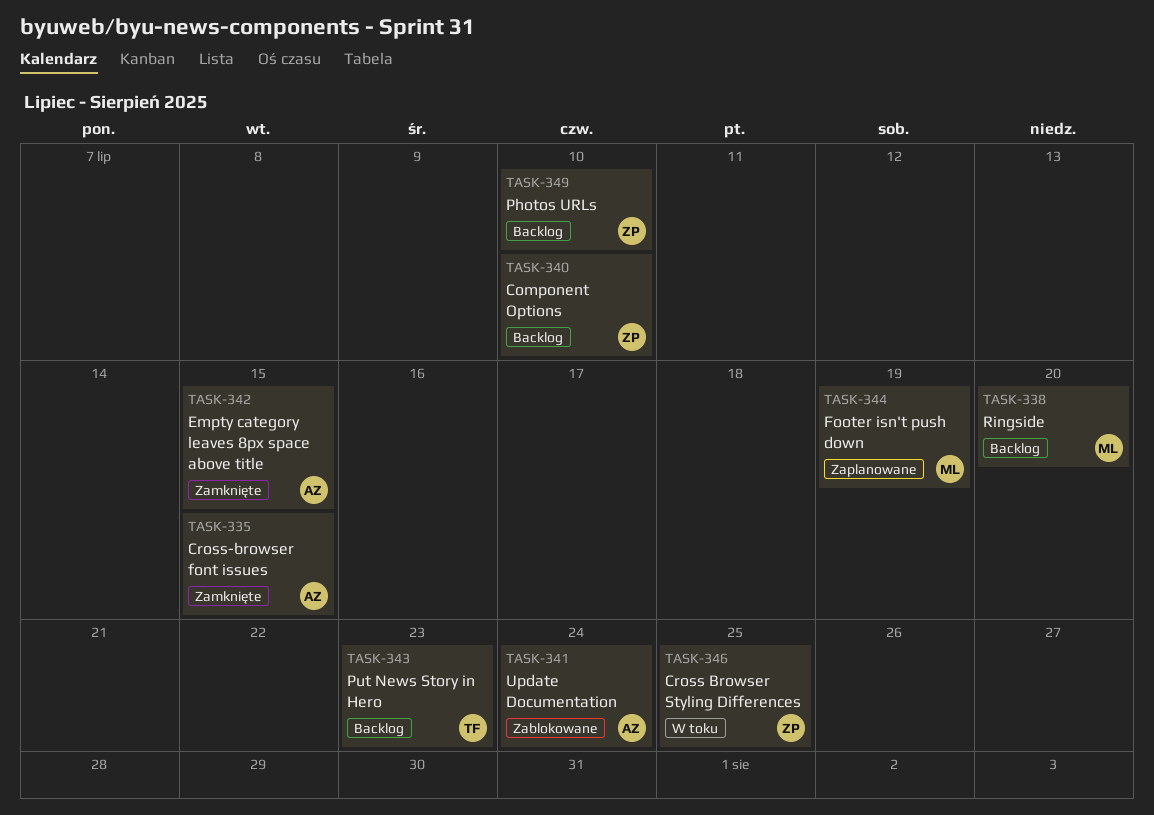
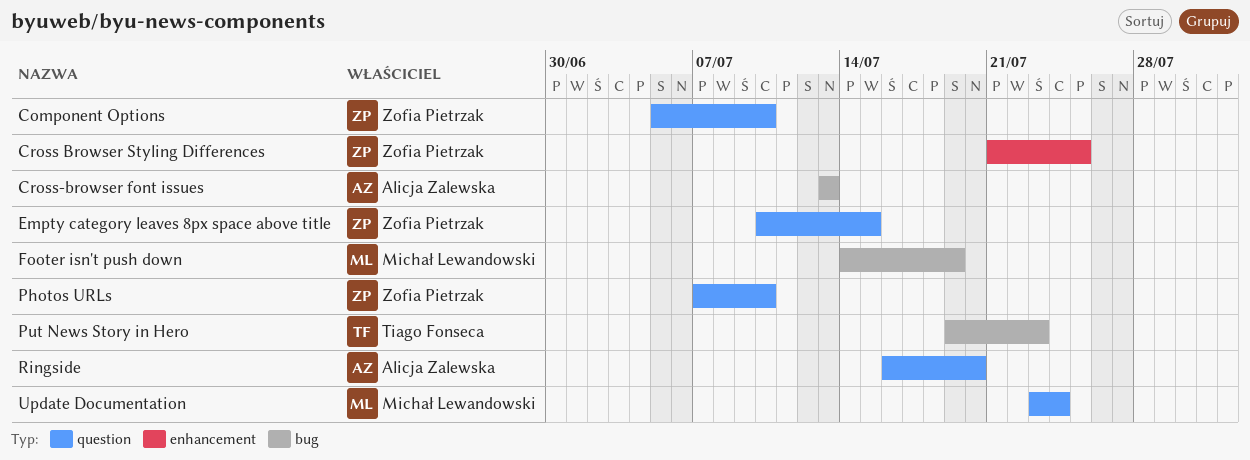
Cross-browser font issues, due: Jul 15 -> Jul 13
Empty category leaves 8px space above title, owner: Alicja Zalewska -> Zofia Pietrzak
Ringside, owner: Michał Lewandowski -> Alicja Zalewska
Update Documentation, owner: Alicja Zalewska -> Michał Lewandowski

